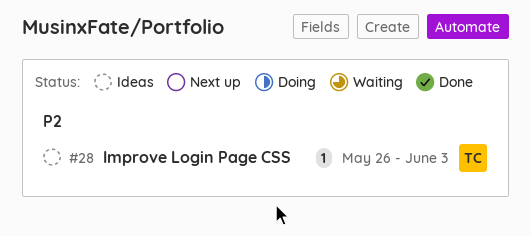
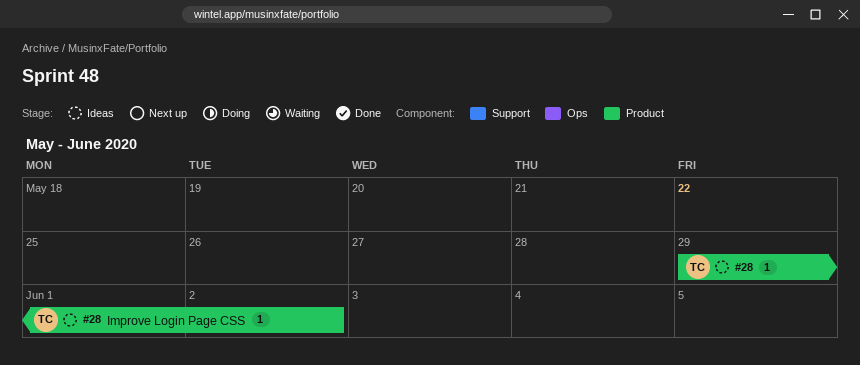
#28, start: May 26 -> May 29
#28, due: Jun 3 -> Jun 2

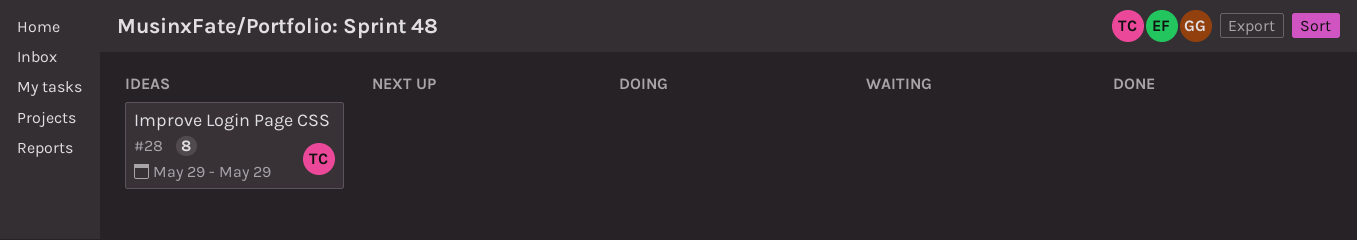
#28, estimate: 1 -> 8
#28, due: Jun 2 -> May 29

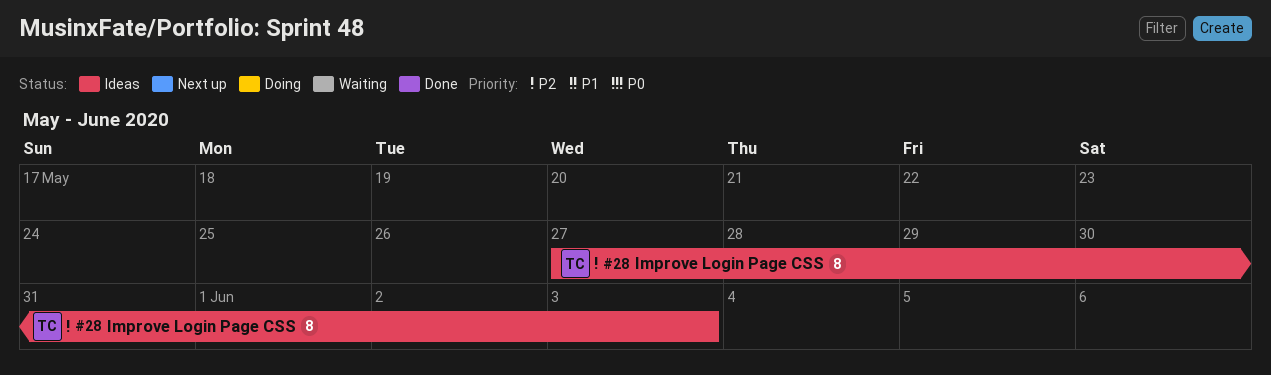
#28, start: May 29 -> May 27
#28, due: May 29 -> Jun 3

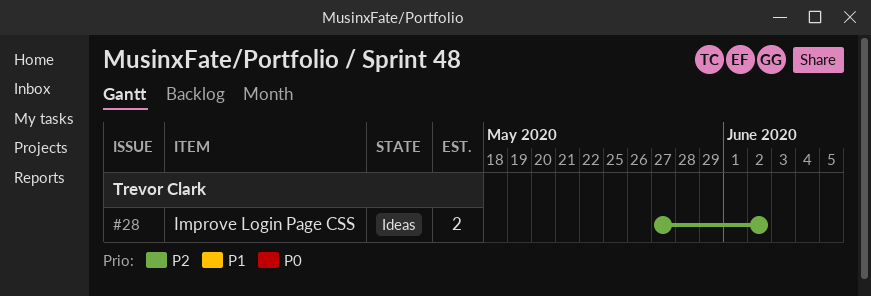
#28, estimate: 8 -> 2
#28, due: Jun 3 -> Jun 2

